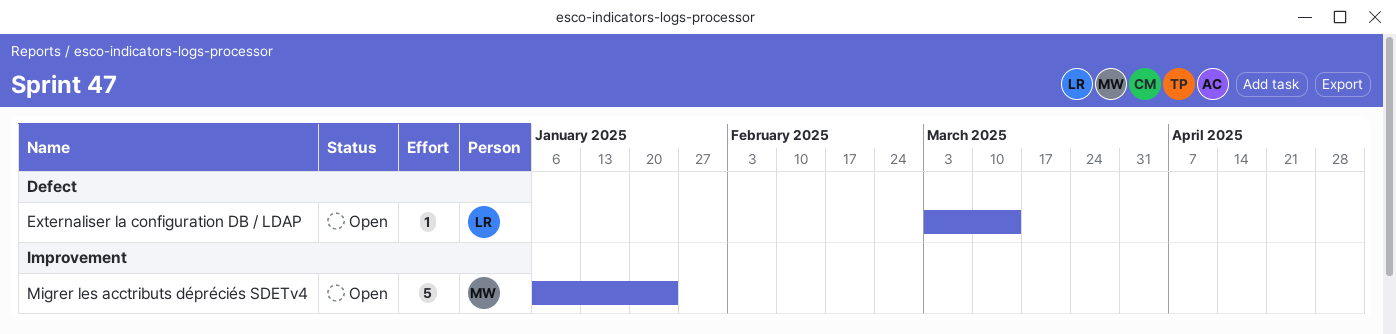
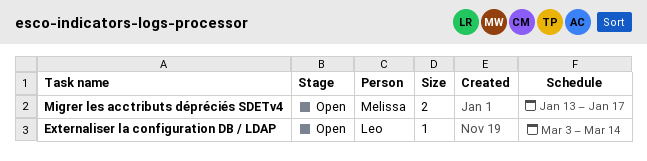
Migrer les acctributs dépréciés SDETv4, estimate: 5 -> 2
Migrer les acctributs dépréciés SDETv4, start: Jan 6 -> Jan 13
Migrer les acctributs dépréciés SDETv4, due: Jan 24 -> Jan 17

